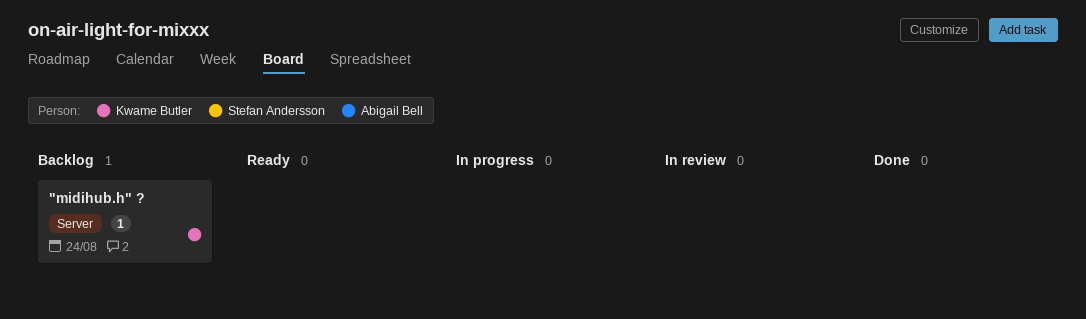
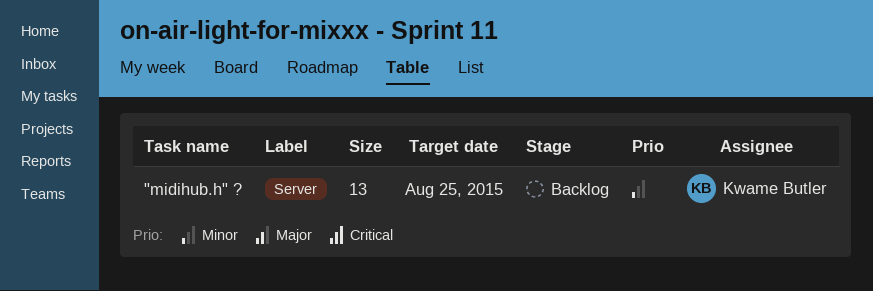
"midihub.h" ?, estimate: 1 -> 13
"midihub.h" ?, due: Aug 24 -> Aug 25

